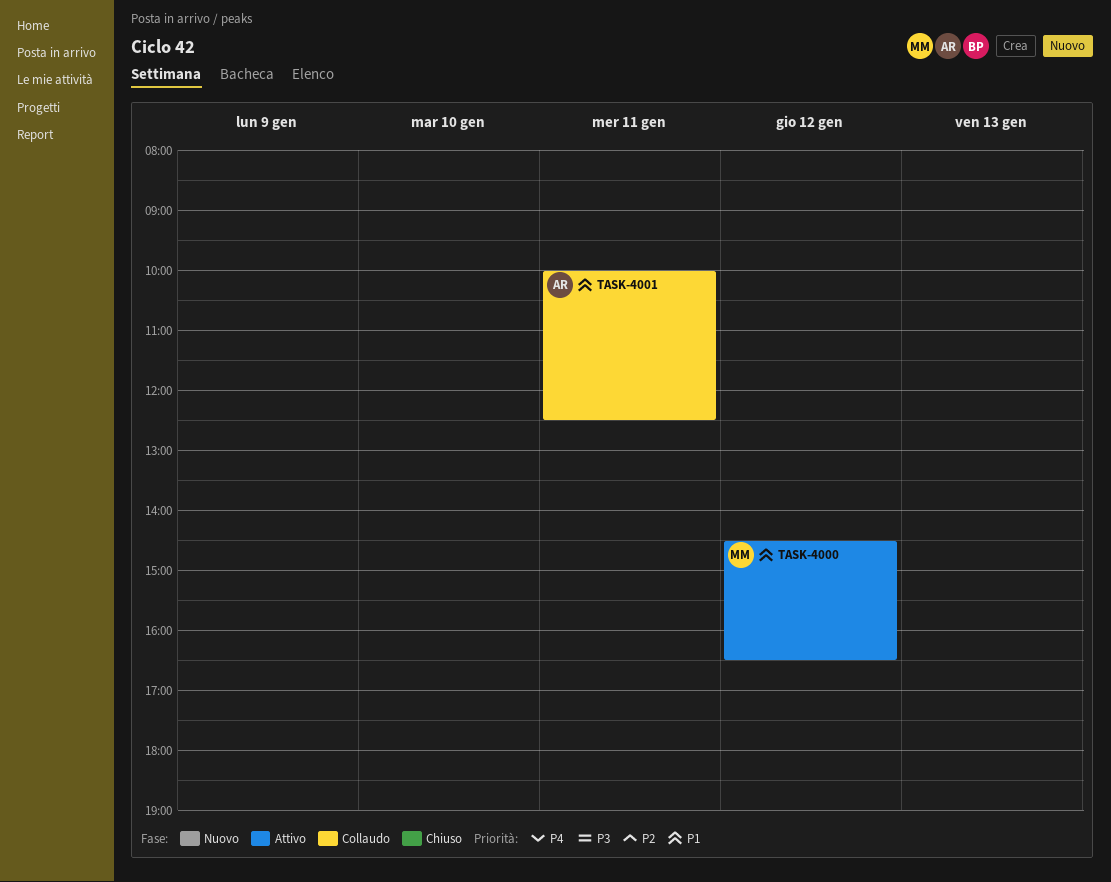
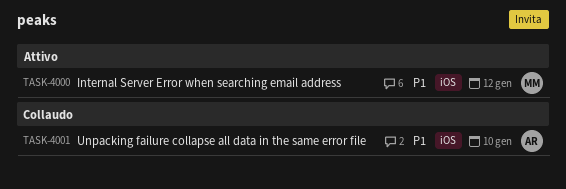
TASK-4001, day: Jan 11 -> Jan 10

